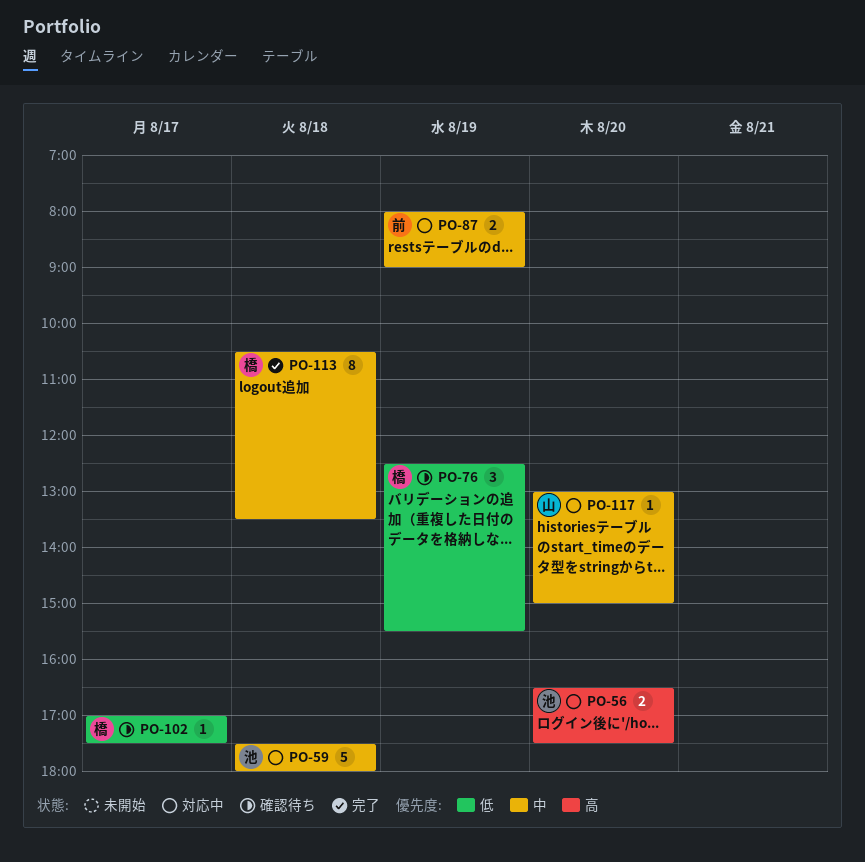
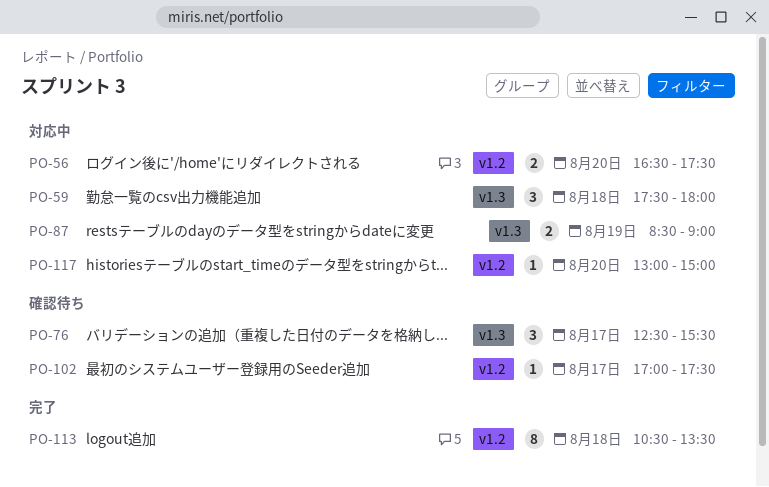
PO-59, estimate: 5 -> 3
PO-76, day: Aug 19 -> Aug 17
PO-87, begins: 08:00 -> 08:30

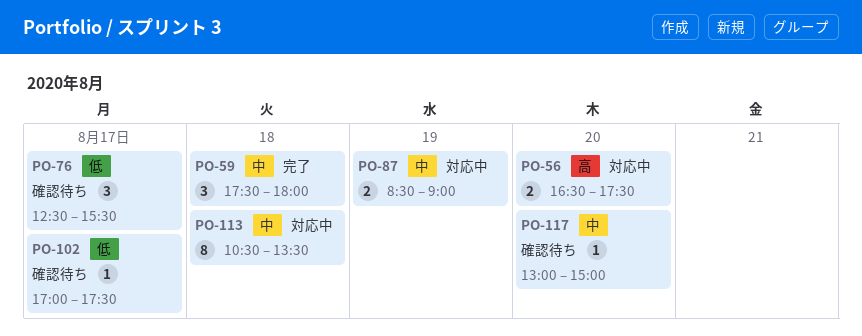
PO-59, status: 対応中 -> 完了
PO-113, status: 完了 -> 対応中
PO-117, status: 対応中 -> 確認待ち

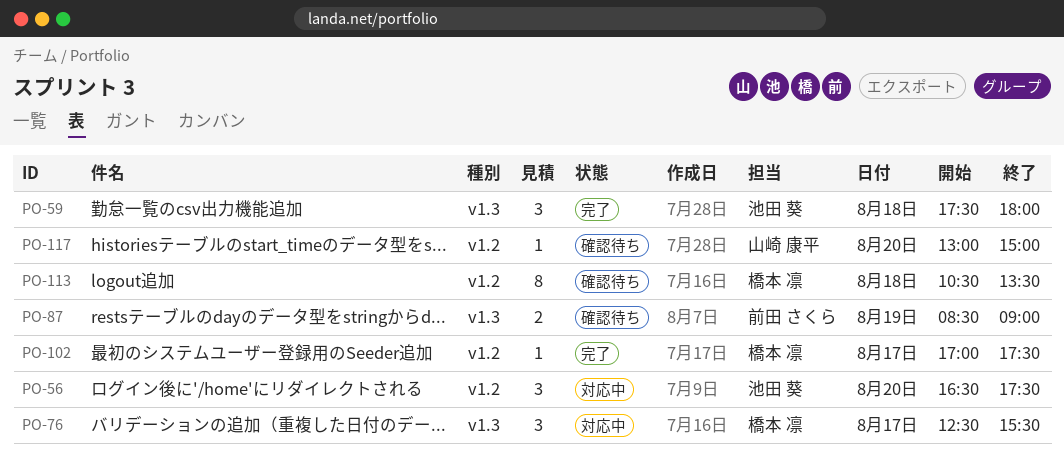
PO-56, estimate: 2 -> 3
PO-76, status: 確認待ち -> 対応中
PO-87, status: 対応中 -> 確認待ち
PO-102, status: 確認待ち -> 完了
PO-113, status: 対応中 -> 確認待ち

